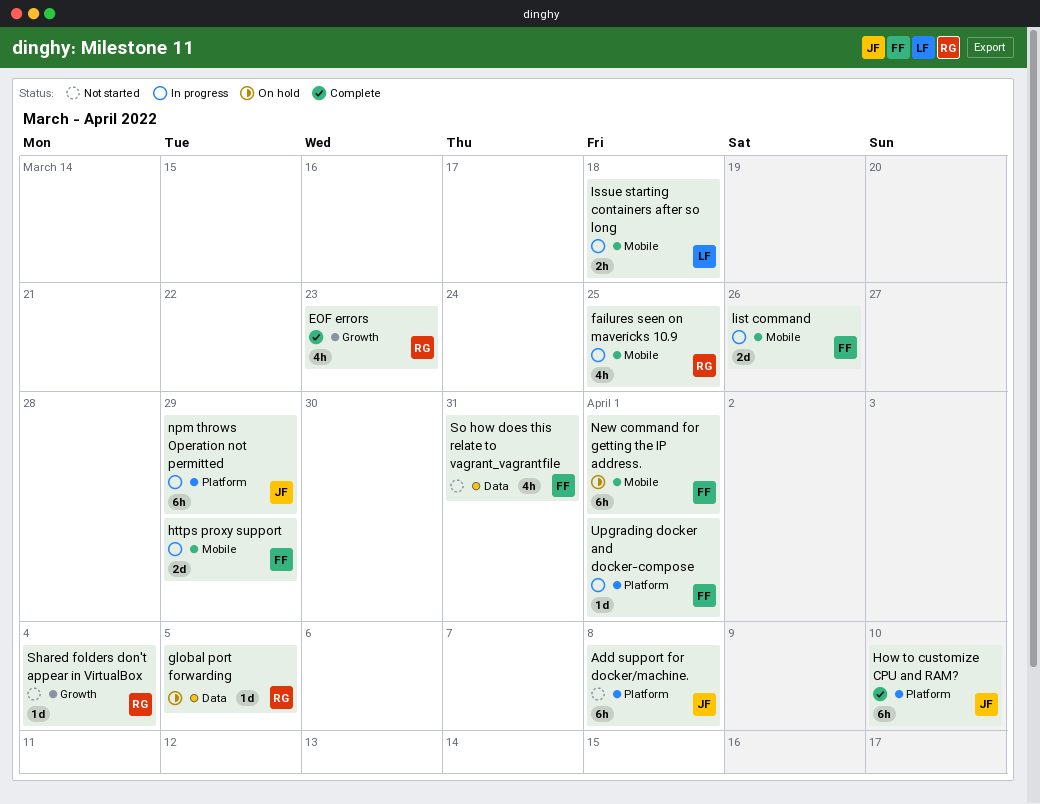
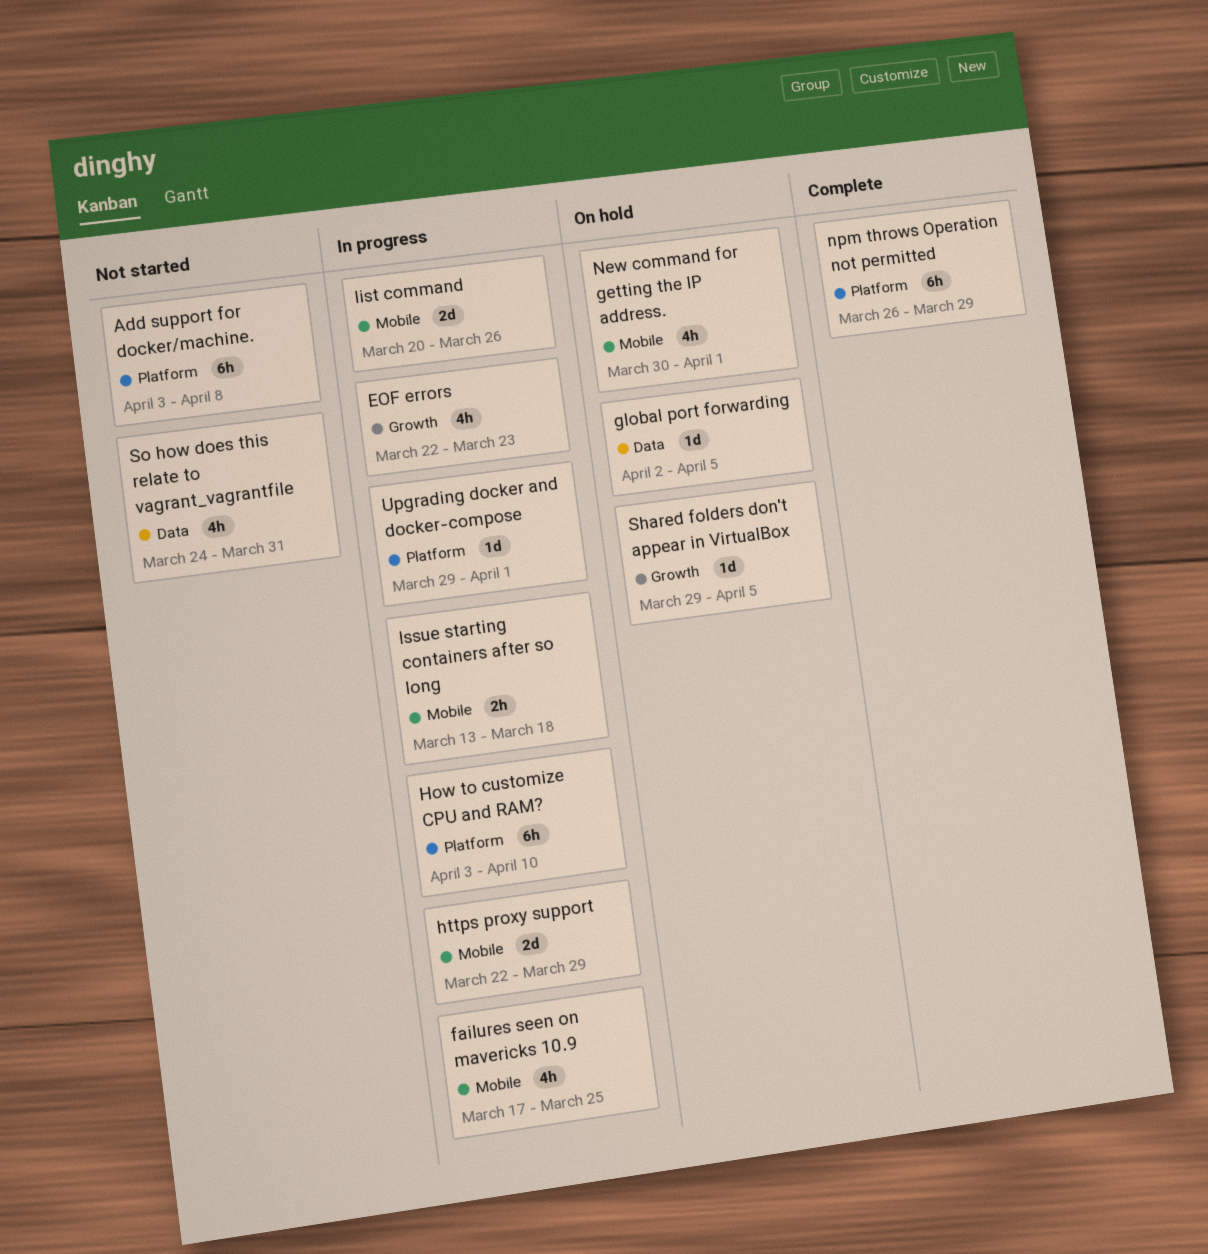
EOF errors, status: Complete -> In progress
How to customize CPU and RAM?, status: Complete -> In progress
New command for getting the IP address., estimate: 6h -> 4h
npm throws Operation not permitted, status: In progress -> Complete
Shared folders don't appear in VirtualBox, status: Not started -> On hold
Shared folders don't appear in VirtualBox, due: Apr 4 -> Apr 5

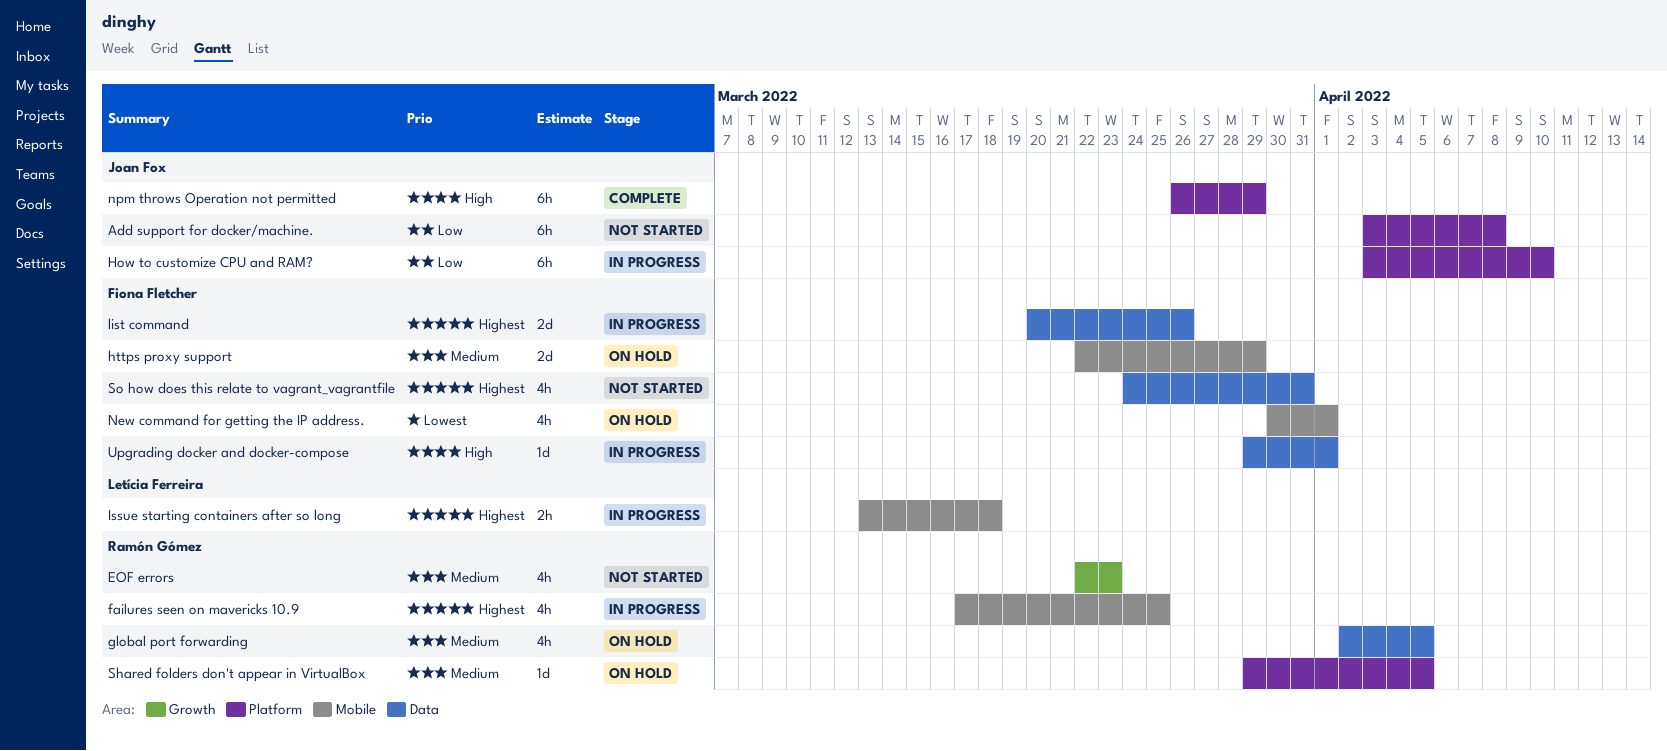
EOF errors, status: In progress -> Not started
global port forwarding, estimate: 1d -> 4h
https proxy support, status: In progress -> On hold
list command, label: Mobile -> Data
Shared folders don't appear in VirtualBox, label: Growth -> Platform
Upgrading docker and docker-compose, label: Platform -> Data

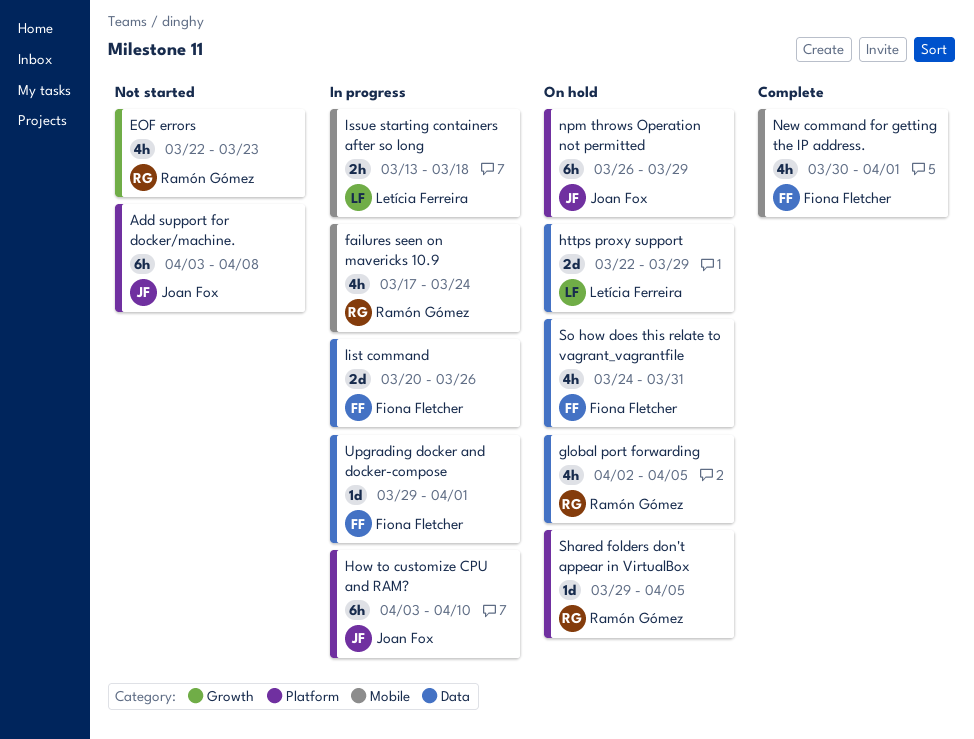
failures seen on mavericks 10.9, due: Mar 25 -> Mar 24
https proxy support, owner: Fiona Fletcher -> Letícia Ferreira
https proxy support, label: Mobile -> Data
New command for getting the IP address., status: On hold -> Complete
npm throws Operation not permitted, status: Complete -> On hold
So how does this relate to vagrant_vagrantfile, status: Not started -> On hold

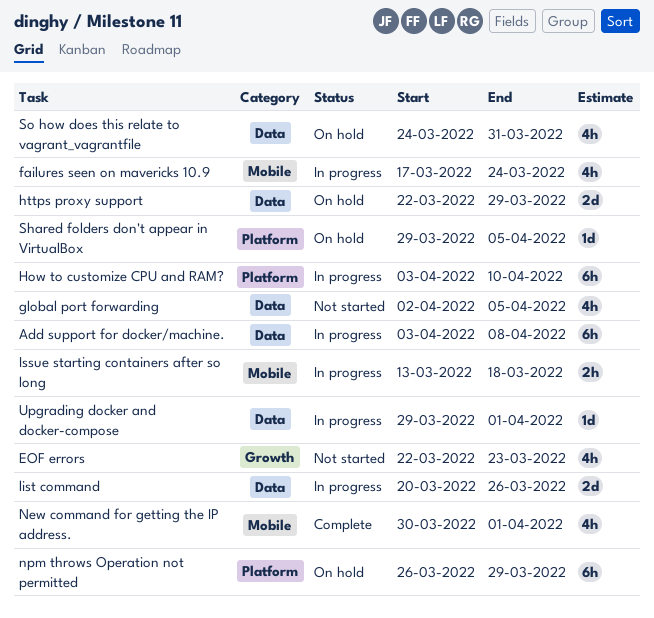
Add support for docker/machine., status: Not started -> In progress
Add support for docker/machine., label: Platform -> Data
global port forwarding, status: On hold -> Not started

